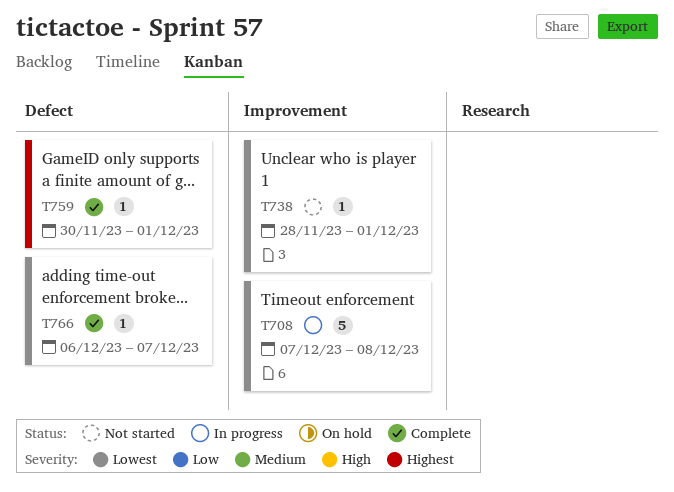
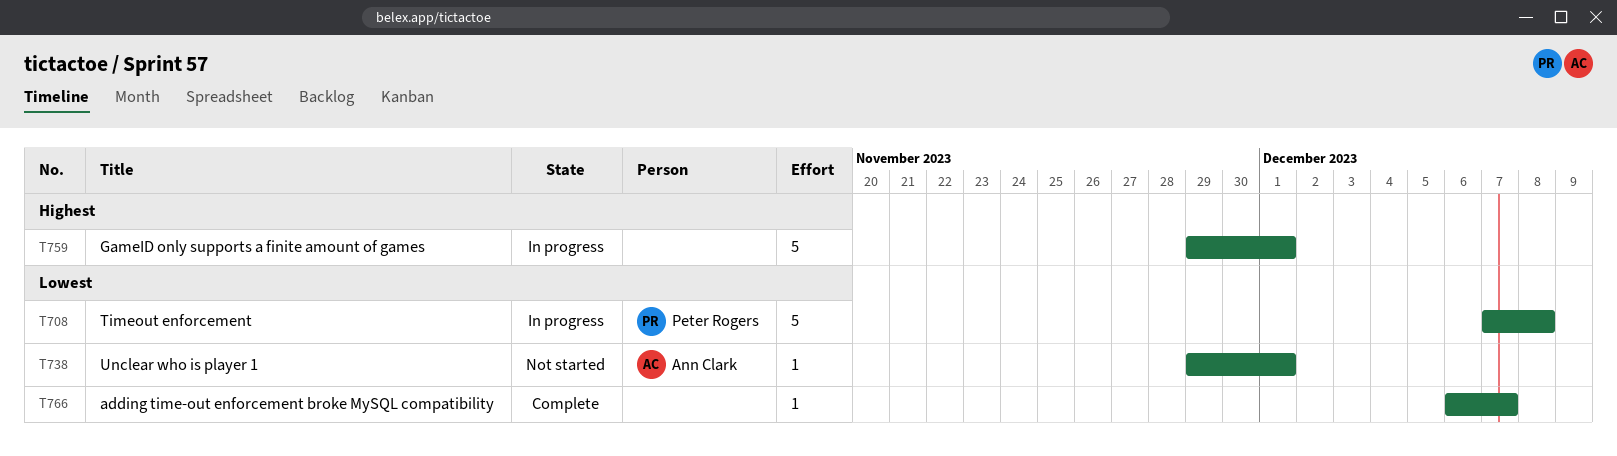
T738, start: Nov 28 -> Nov 29
T759, status: Complete -> In progress
T759, estimate: 1 -> 5
T759, start: Nov 30 -> Nov 29

